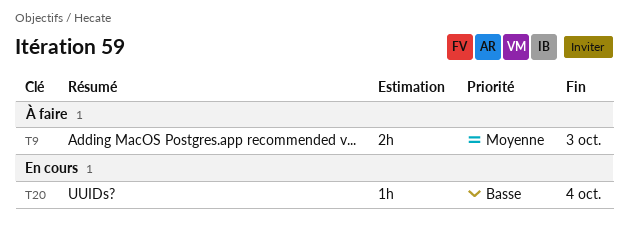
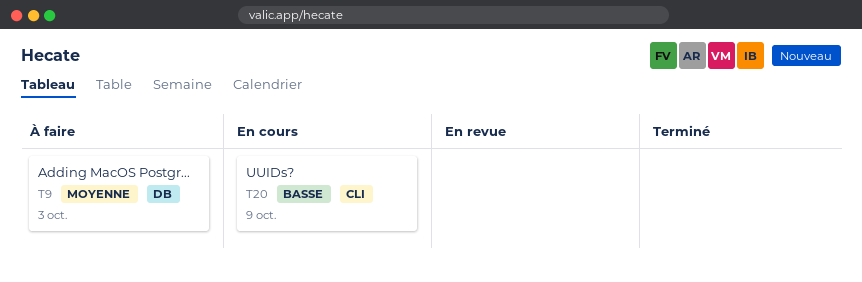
T20, due: Oct 4 -> Oct 9

